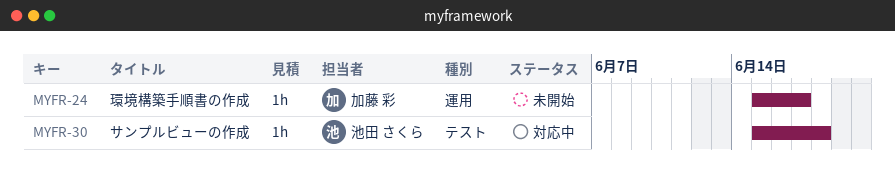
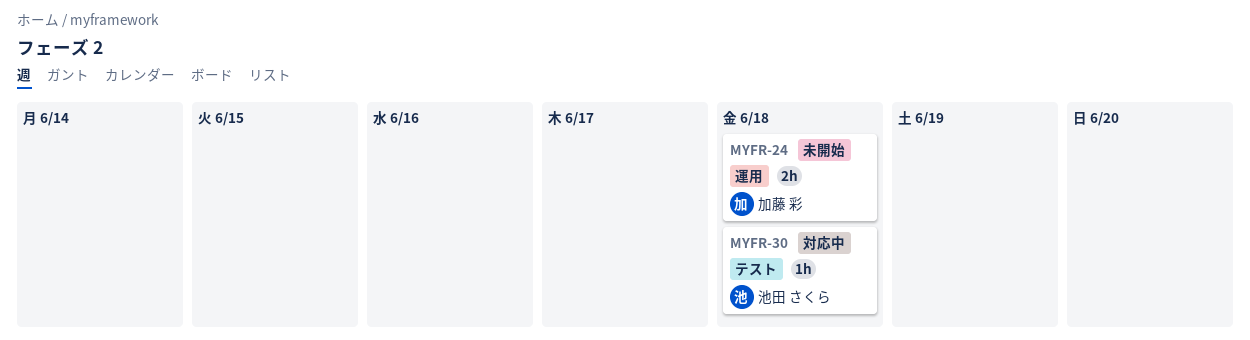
MYFR-24, estimate: 1h -> 2h
MYFR-24, due: Jun 17 -> Jun 18

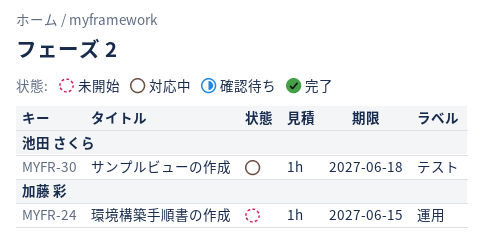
MYFR-24, estimate: 2h -> 1h
MYFR-24, due: Jun 18 -> Jun 15

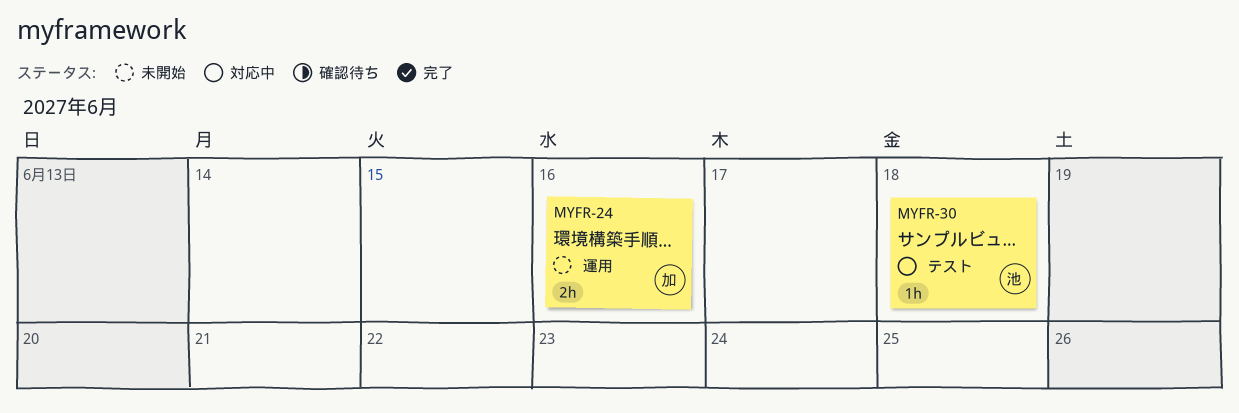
MYFR-24, estimate: 1h -> 2h
MYFR-24, due: Jun 15 -> Jun 16

